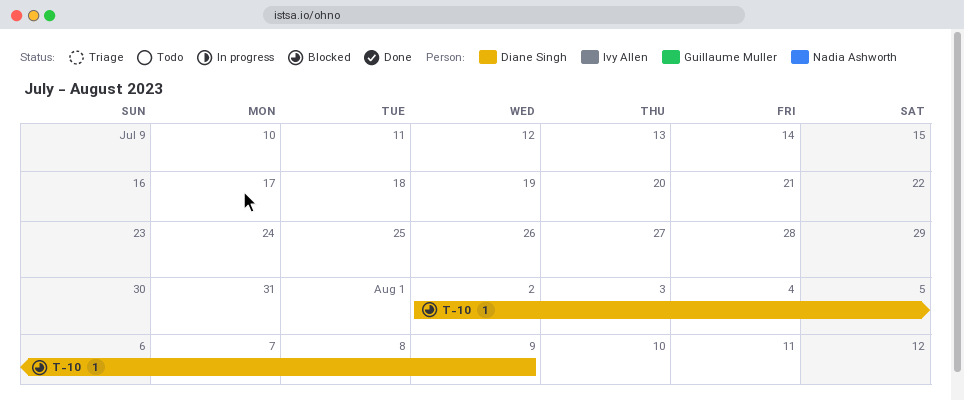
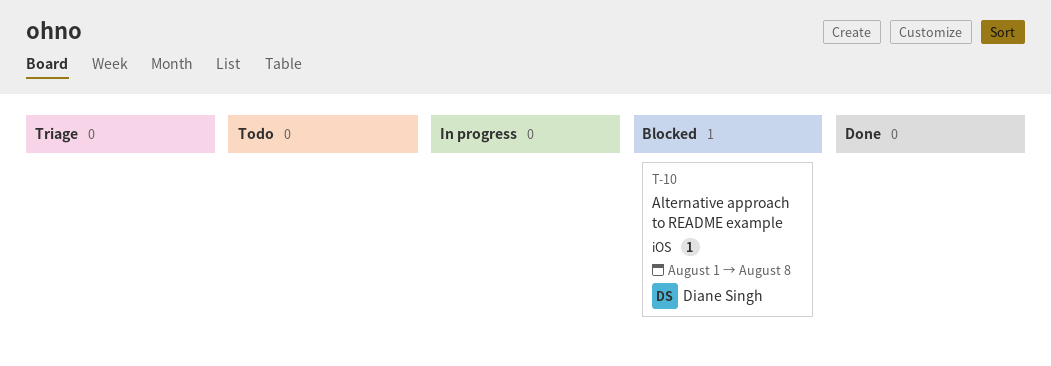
T-10, start: Aug 2 -> Aug 1
T-10, due: Aug 9 -> Aug 8

